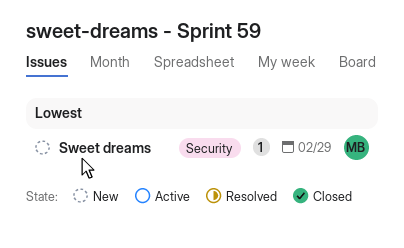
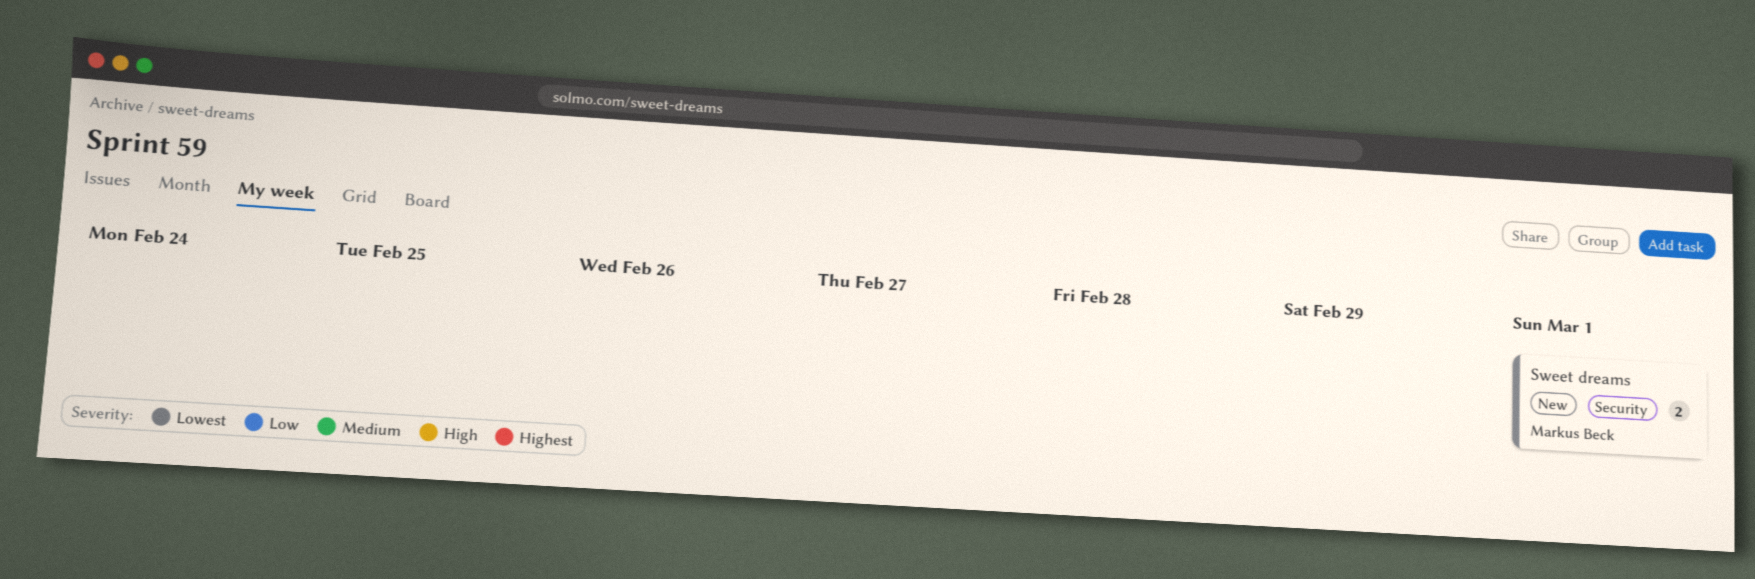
Sweet dreams, estimate: 1 -> 2
Sweet dreams, due: Feb 29 -> Mar 1

